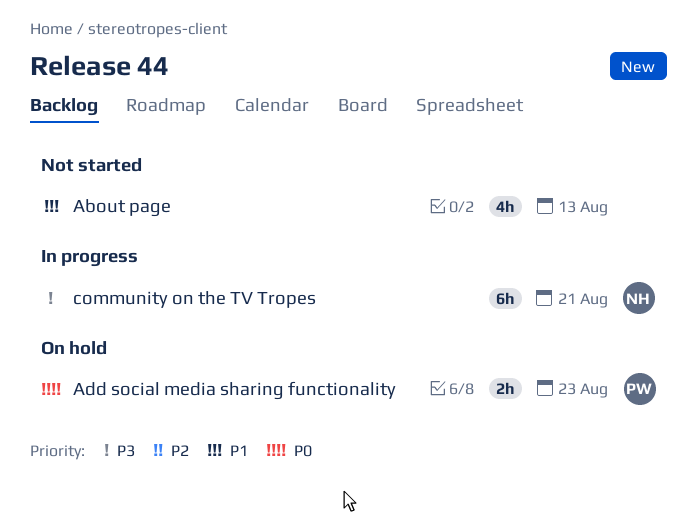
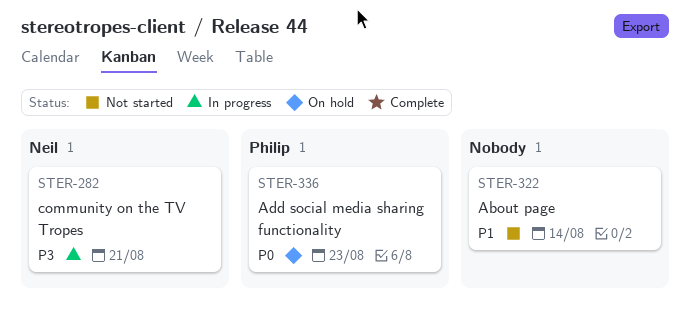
About page, due: Aug 13 -> Aug 14

